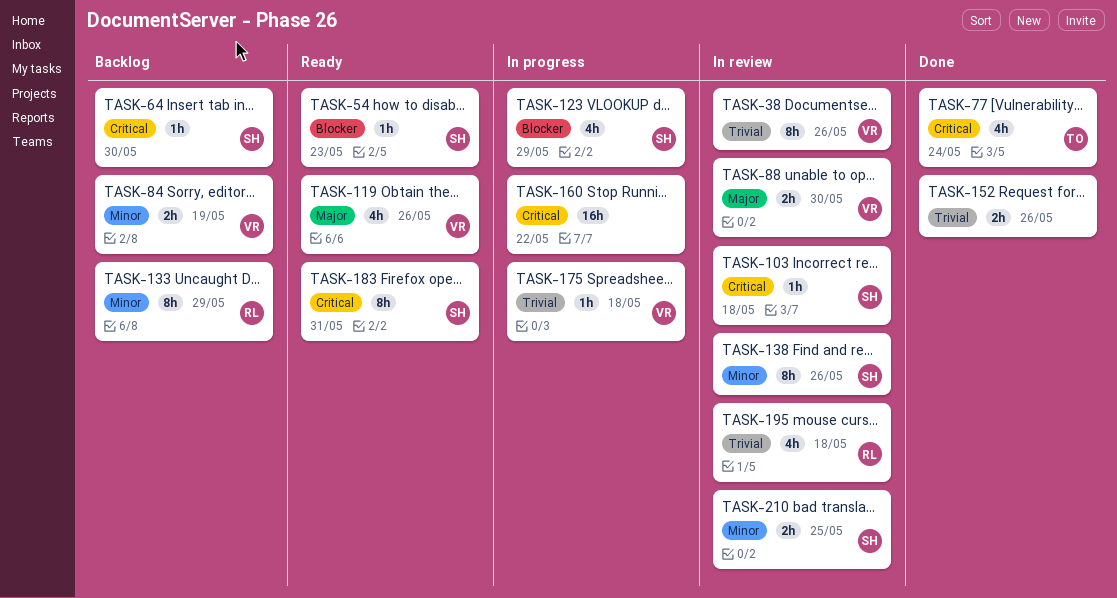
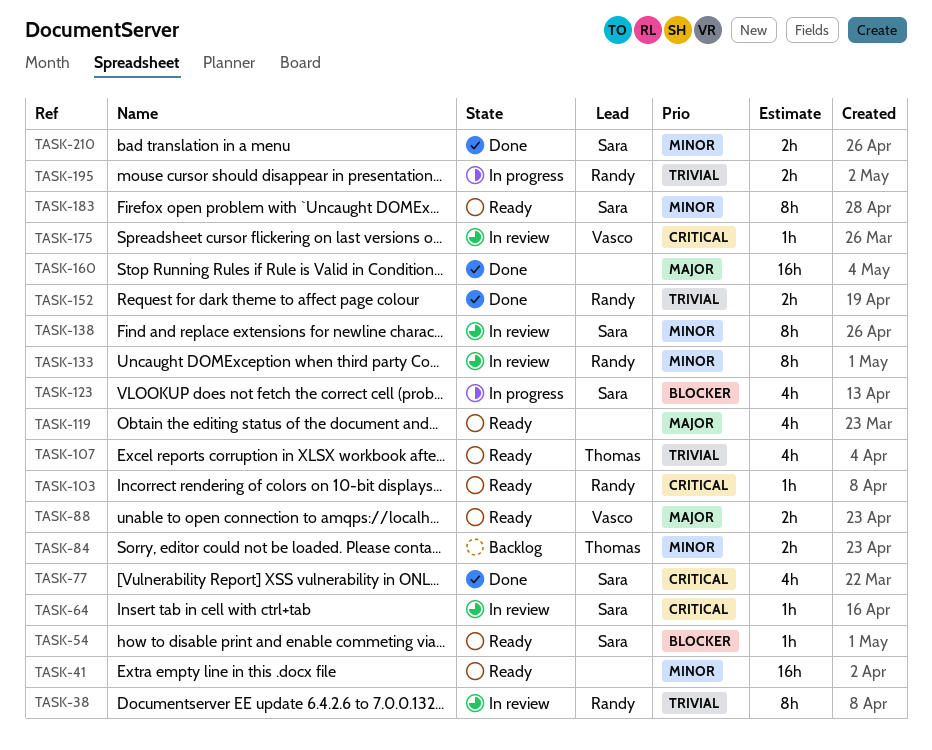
TASK-38, owner: Vasco -> Randy
TASK-41: none -> present
TASK-64, status: Backlog -> In review
TASK-77, owner: Thomas -> Sara
TASK-84, owner: Vasco -> Thomas
TASK-88, status: In review -> Ready
TASK-103, status: In review -> Ready
TASK-103, owner: Sara -> Randy
TASK-107: none -> present
TASK-119, owner: Vasco -> none
TASK-133, status: Backlog -> In review
TASK-152, owner: none -> Randy
TASK-160, status: In progress -> Done
TASK-160, priority: Critical -> Major
TASK-175, status: In progress -> In review
TASK-175, priority: Trivial -> Critical
TASK-183, priority: Critical -> Minor
TASK-195, status: In review -> In progress
TASK-195, estimate: 4h -> 2h
TASK-210, status: In review -> Done

